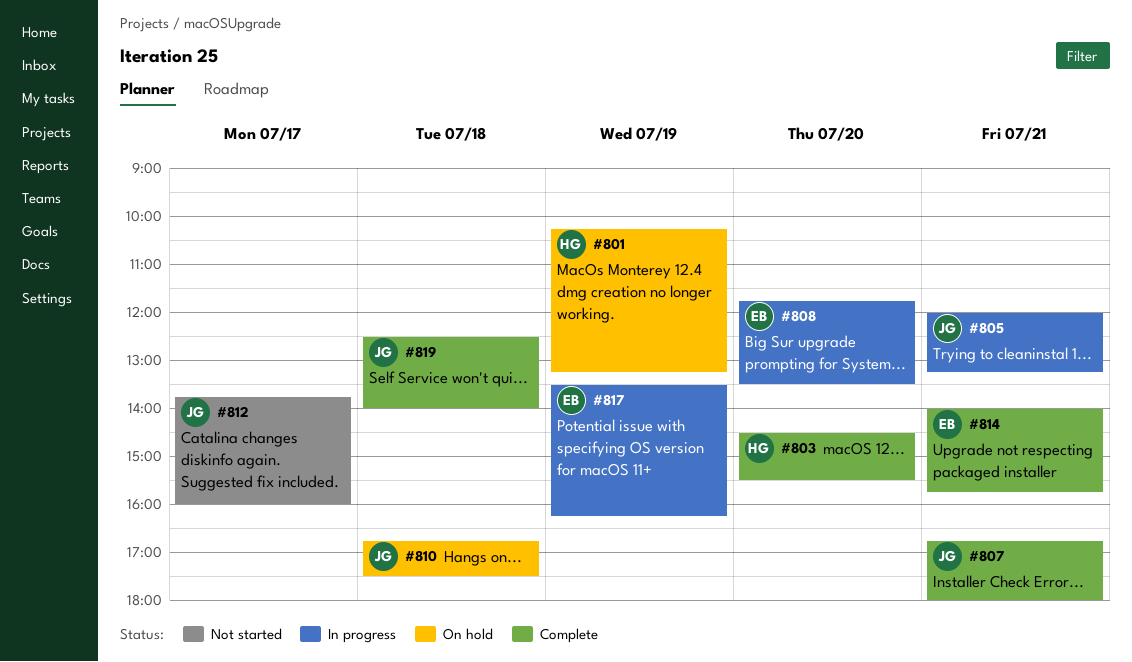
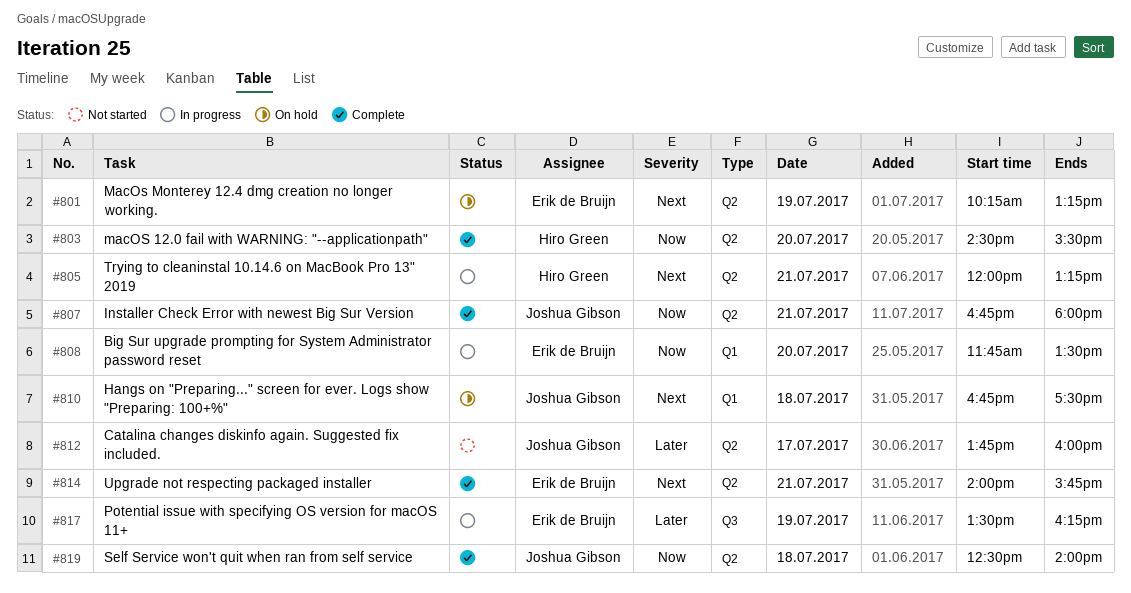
#801, owner: Hiro Green -> Erik de Bruijn
#805, owner: Joshua Gibson -> Hiro Green

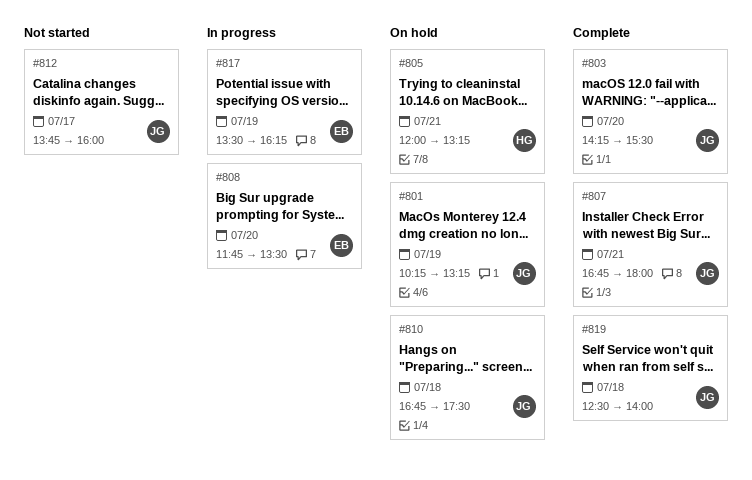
#801, owner: Erik de Bruijn -> Joshua Gibson
#803, owner: Hiro Green -> Joshua Gibson
#803, begins: 14:30 -> 14:15
#805, status: In progress -> On hold
#814: present -> none

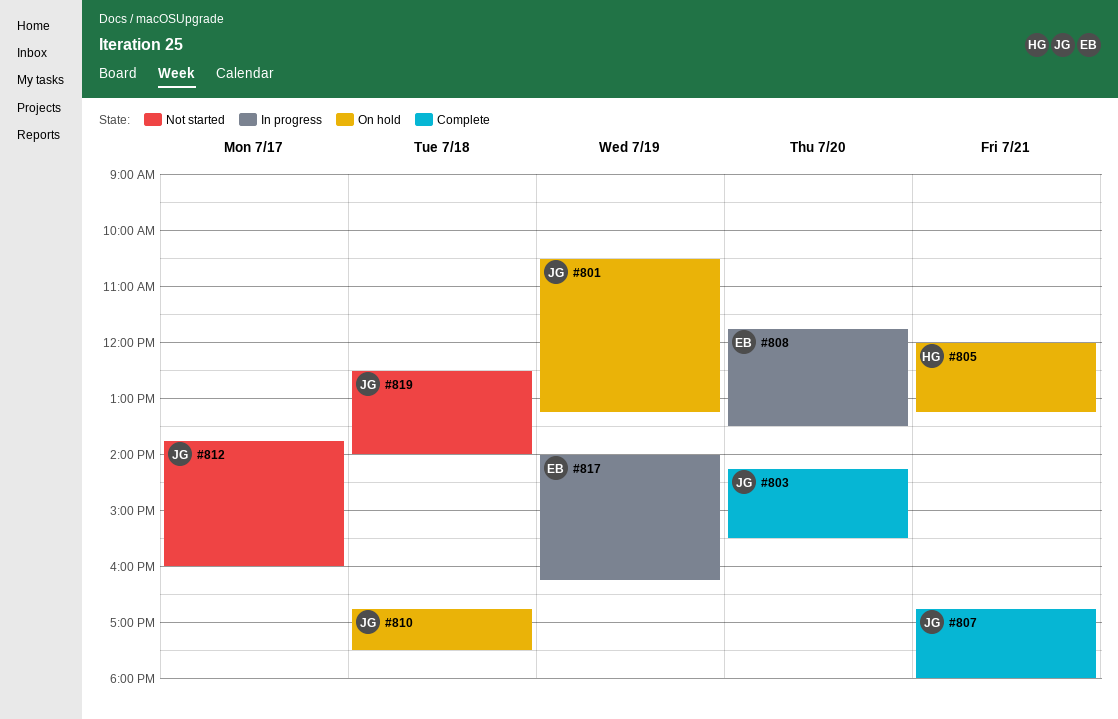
#801, begins: 10:15 -> 10:30
#817, begins: 13:30 -> 14:00
#819, status: Complete -> Not started

